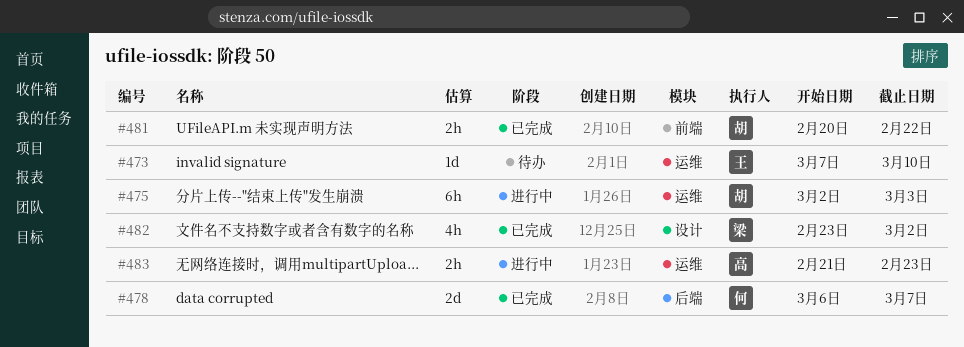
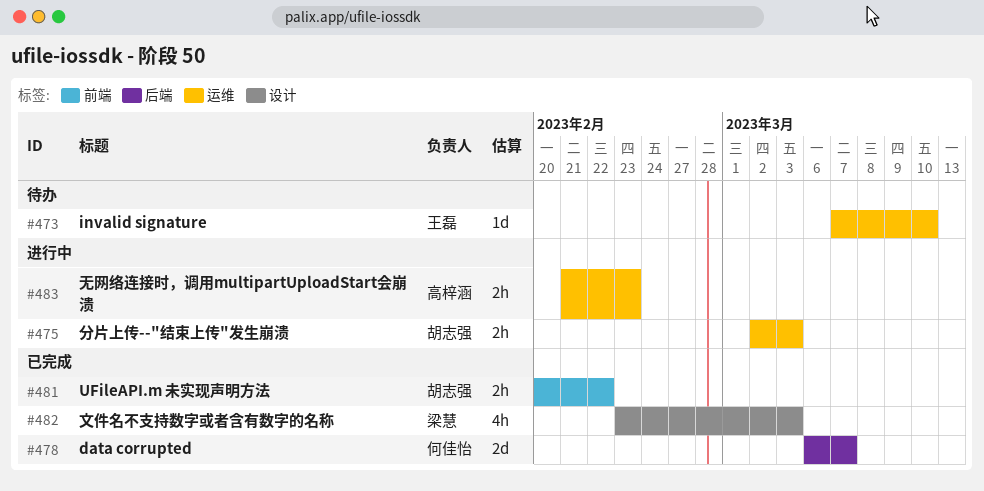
#475, estimate: 6h -> 2h
#482, due: Mar 2 -> Mar 3

